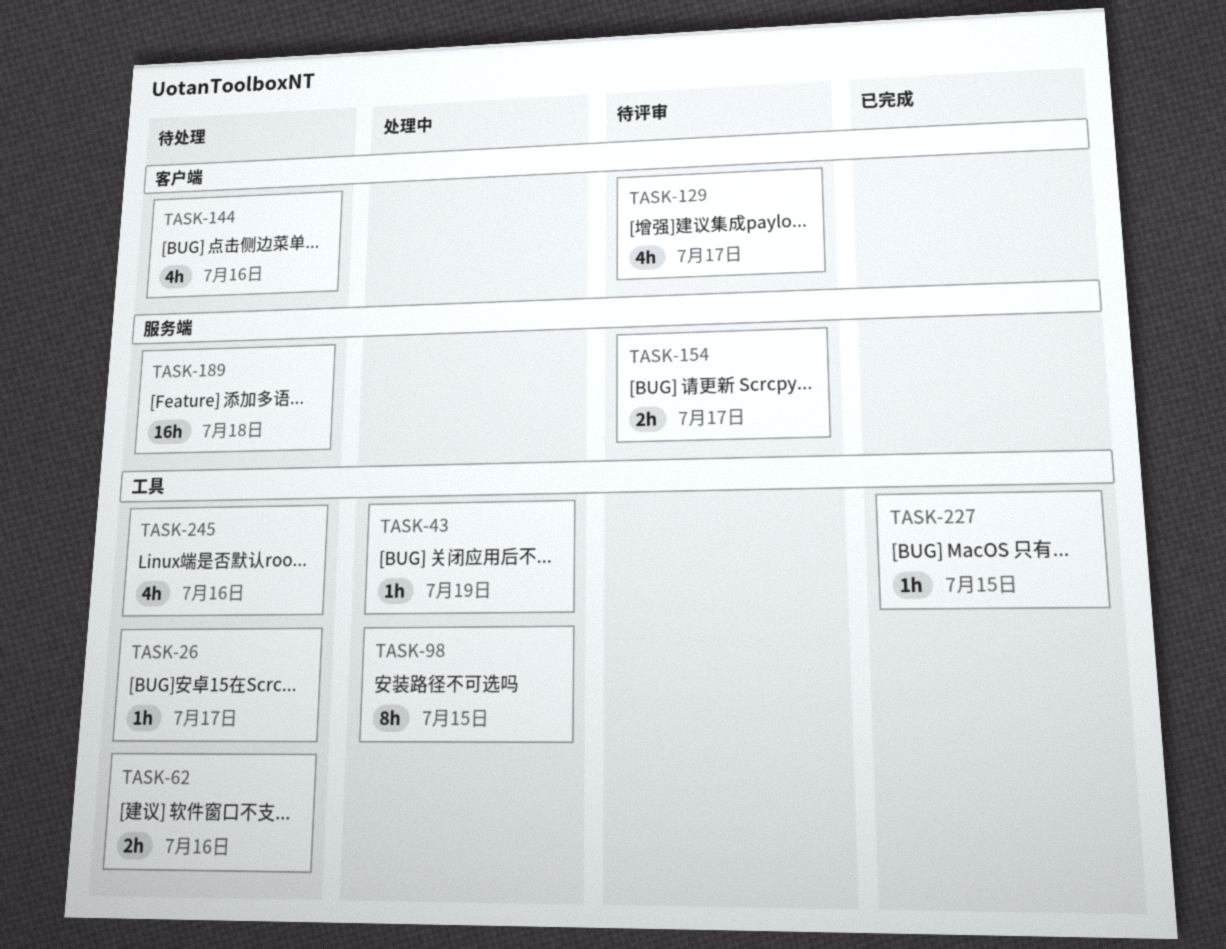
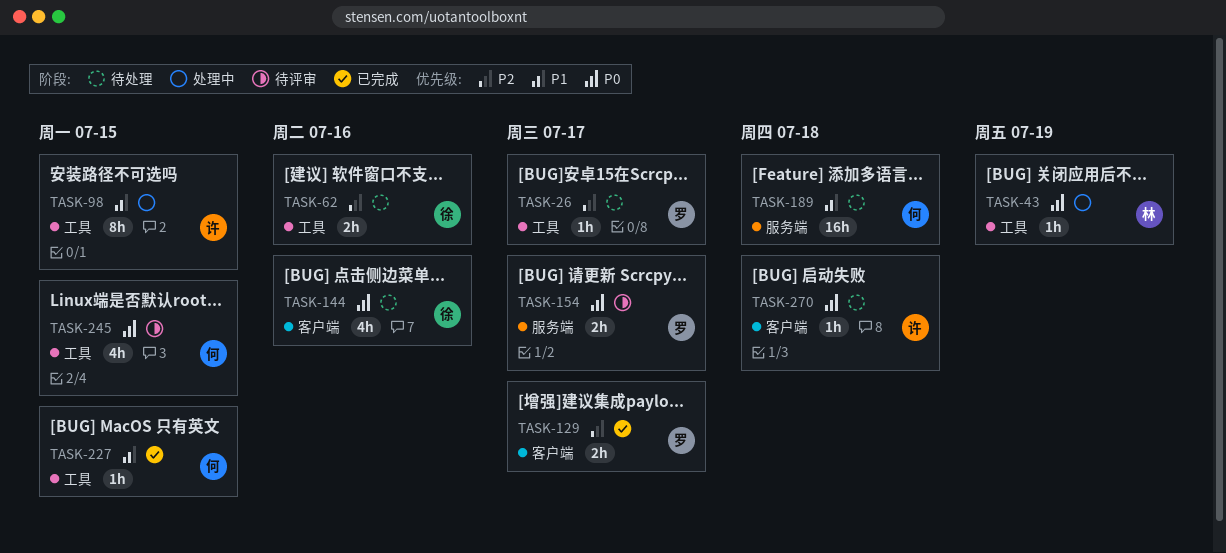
TASK-129, status: 待评审 -> 已完成
TASK-129, estimate: 4h -> 2h
TASK-245, status: 待处理 -> 待评审
TASK-245, due: Jul 16 -> Jul 15
TASK-270: none -> present

